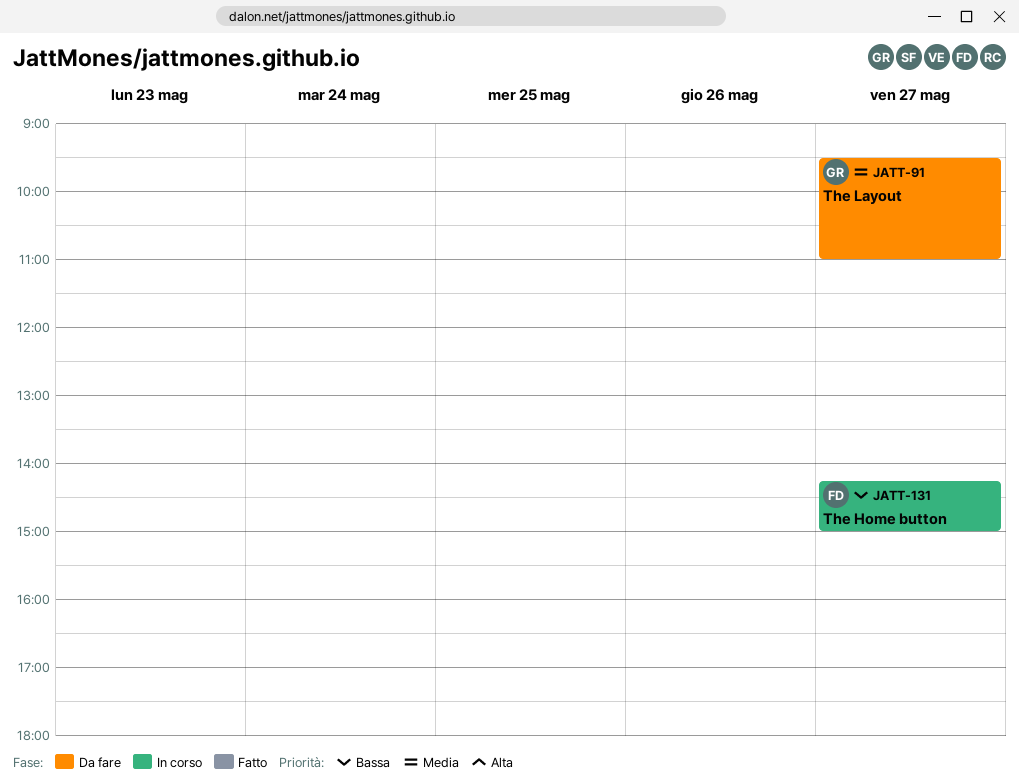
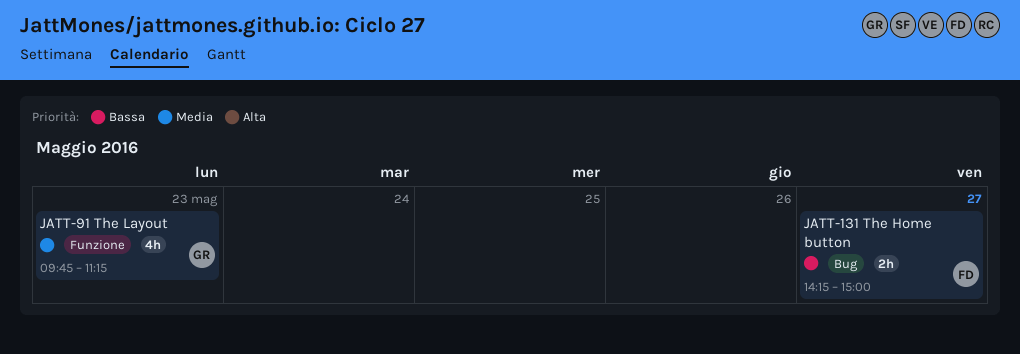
JATT-91, day: May 27 -> May 23
JATT-91, begins: 09:30 -> 09:45
JATT-91, ends: 11:00 -> 11:15

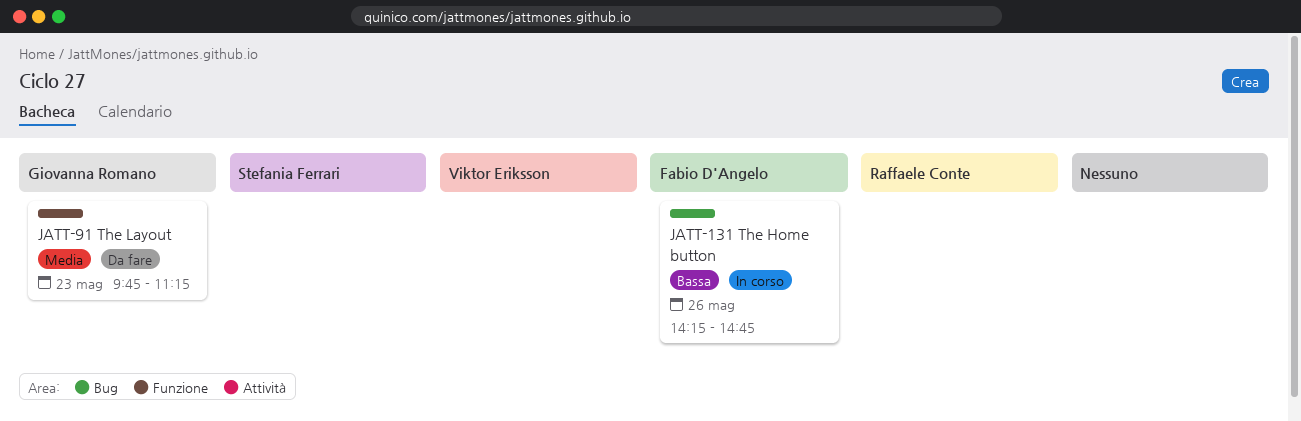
JATT-131, day: May 27 -> May 26
JATT-131, ends: 15:00 -> 14:45

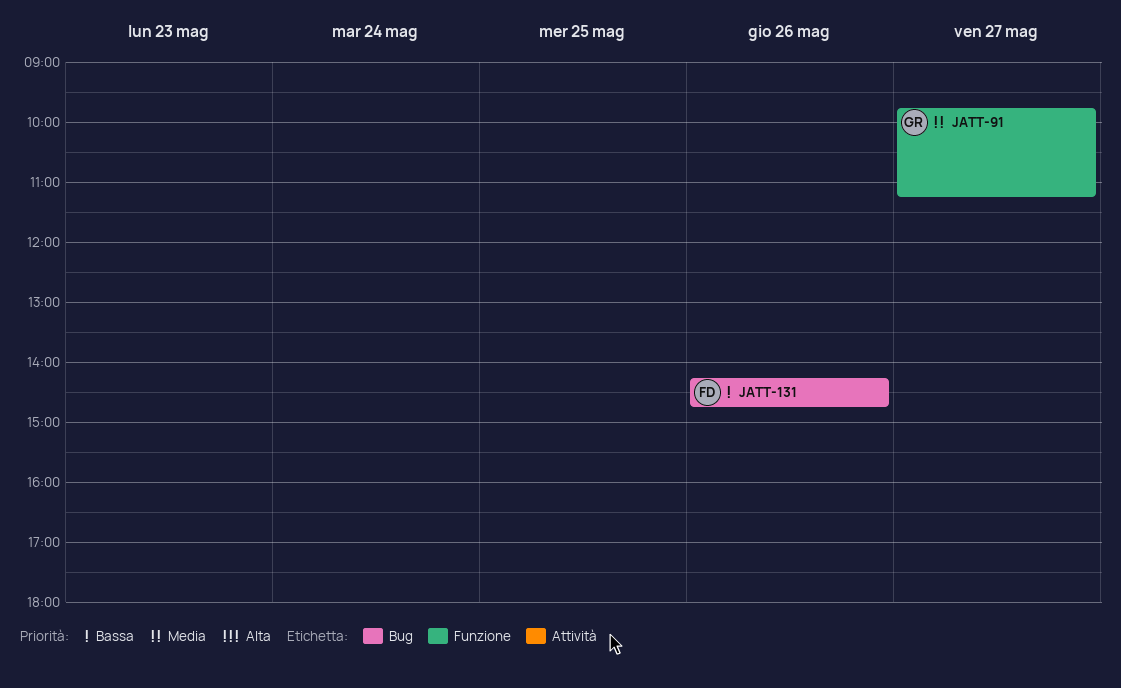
JATT-91, day: May 23 -> May 27

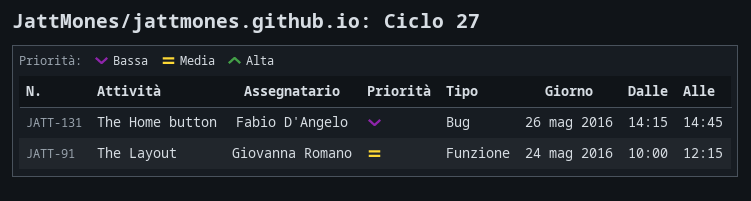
JATT-91, day: May 27 -> May 24
JATT-91, begins: 09:45 -> 10:00
JATT-91, ends: 11:15 -> 12:15

